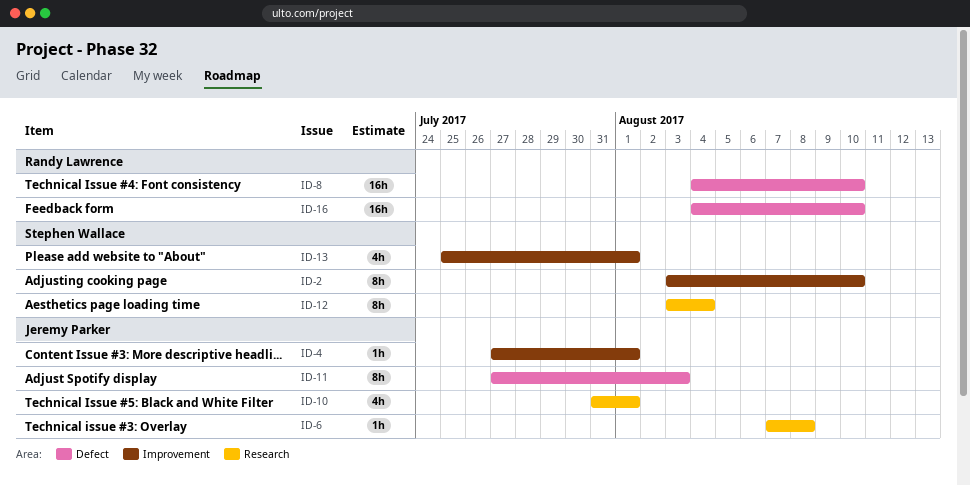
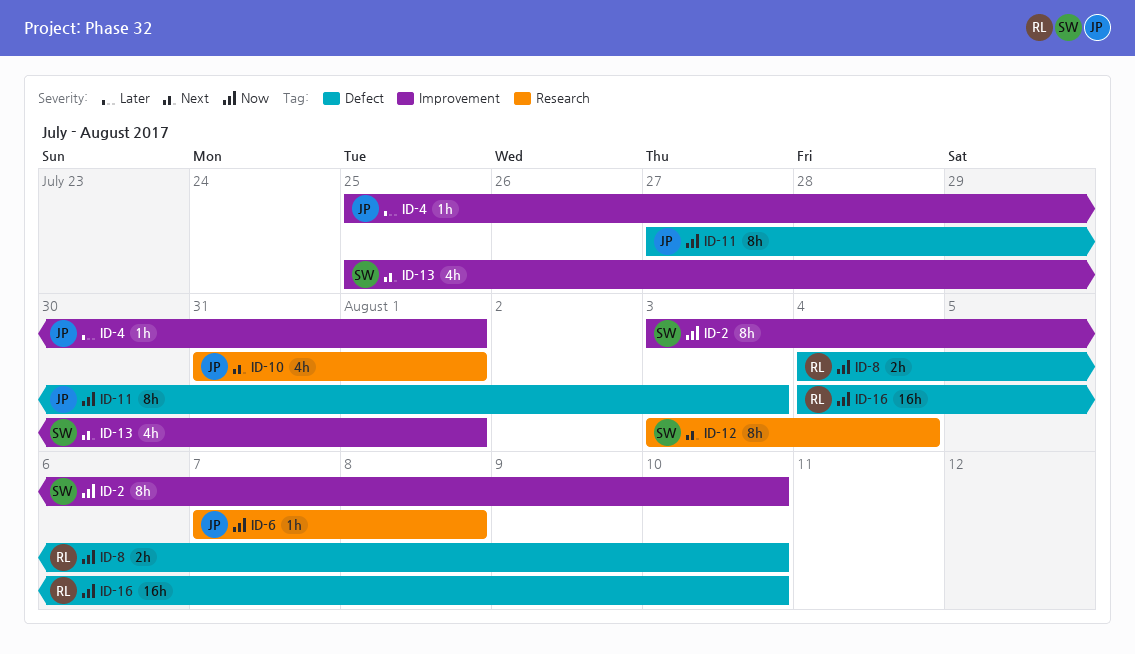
ID-4, start: Jul 27 -> Jul 25
ID-8, estimate: 16h -> 2h

